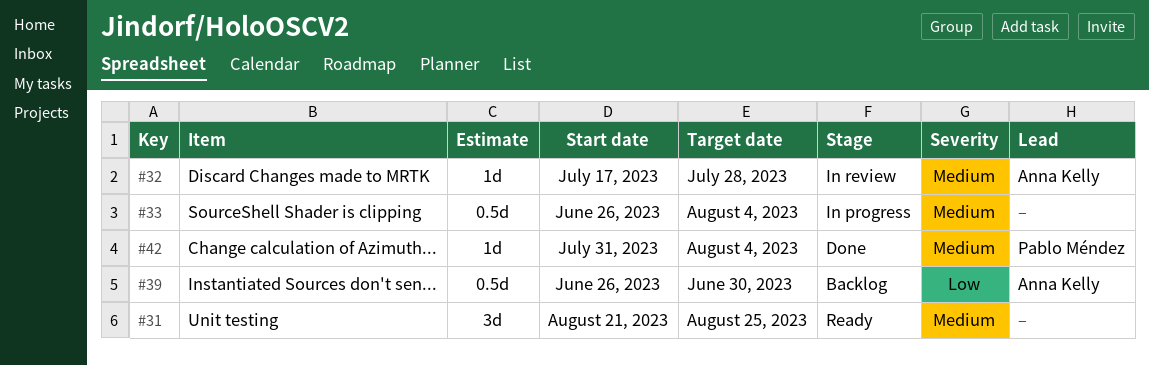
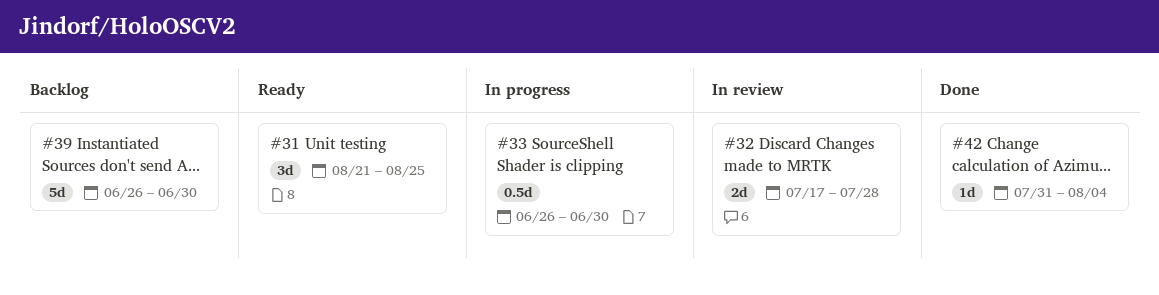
#32, estimate: 1d -> 2d
#33, due: Aug 4 -> Jun 30
#39, estimate: 0.5d -> 5d

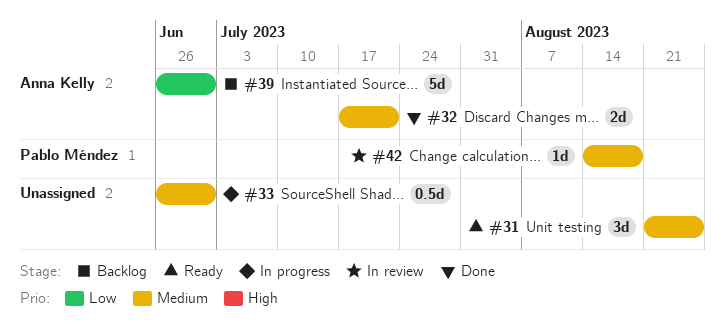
#32, status: In review -> Done
#32, due: Jul 28 -> Jul 21
#42, status: Done -> In review
#42, start: Jul 31 -> Aug 14
#42, due: Aug 4 -> Aug 18

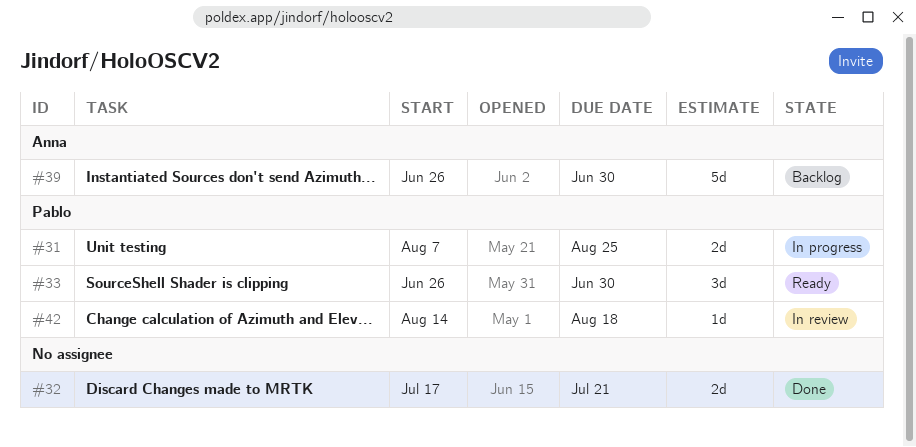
#31, status: Ready -> In progress
#31, owner: none -> Pablo Méndez
#31, estimate: 3d -> 2d
#31, start: Aug 21 -> Aug 7
#32, owner: Anna Kelly -> none
#33, status: In progress -> Ready
#33, owner: none -> Pablo Méndez
#33, estimate: 0.5d -> 3d

